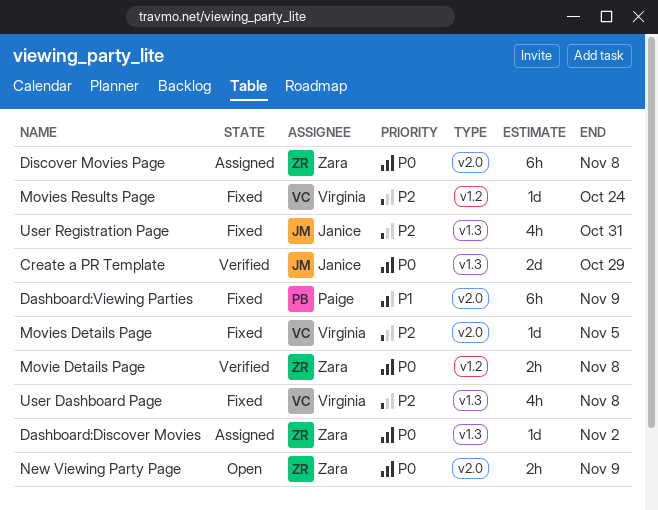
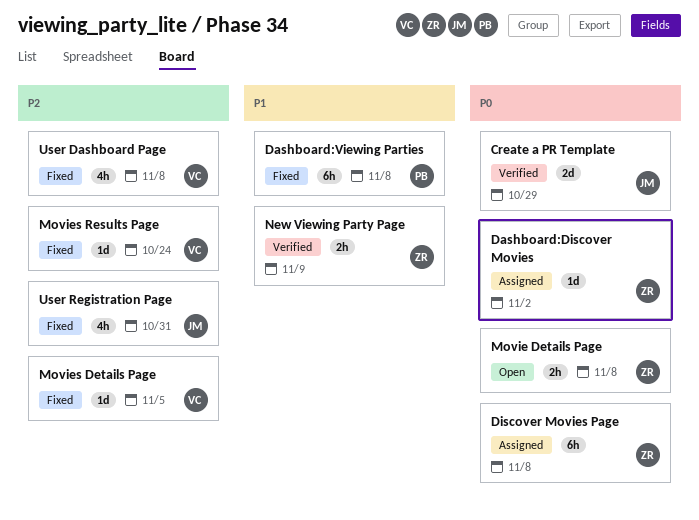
Dashboard:Viewing Parties, due: Nov 9 -> Nov 8
Movie Details Page, status: Verified -> Open
New Viewing Party Page, status: Open -> Verified
New Viewing Party Page, priority: P0 -> P1

